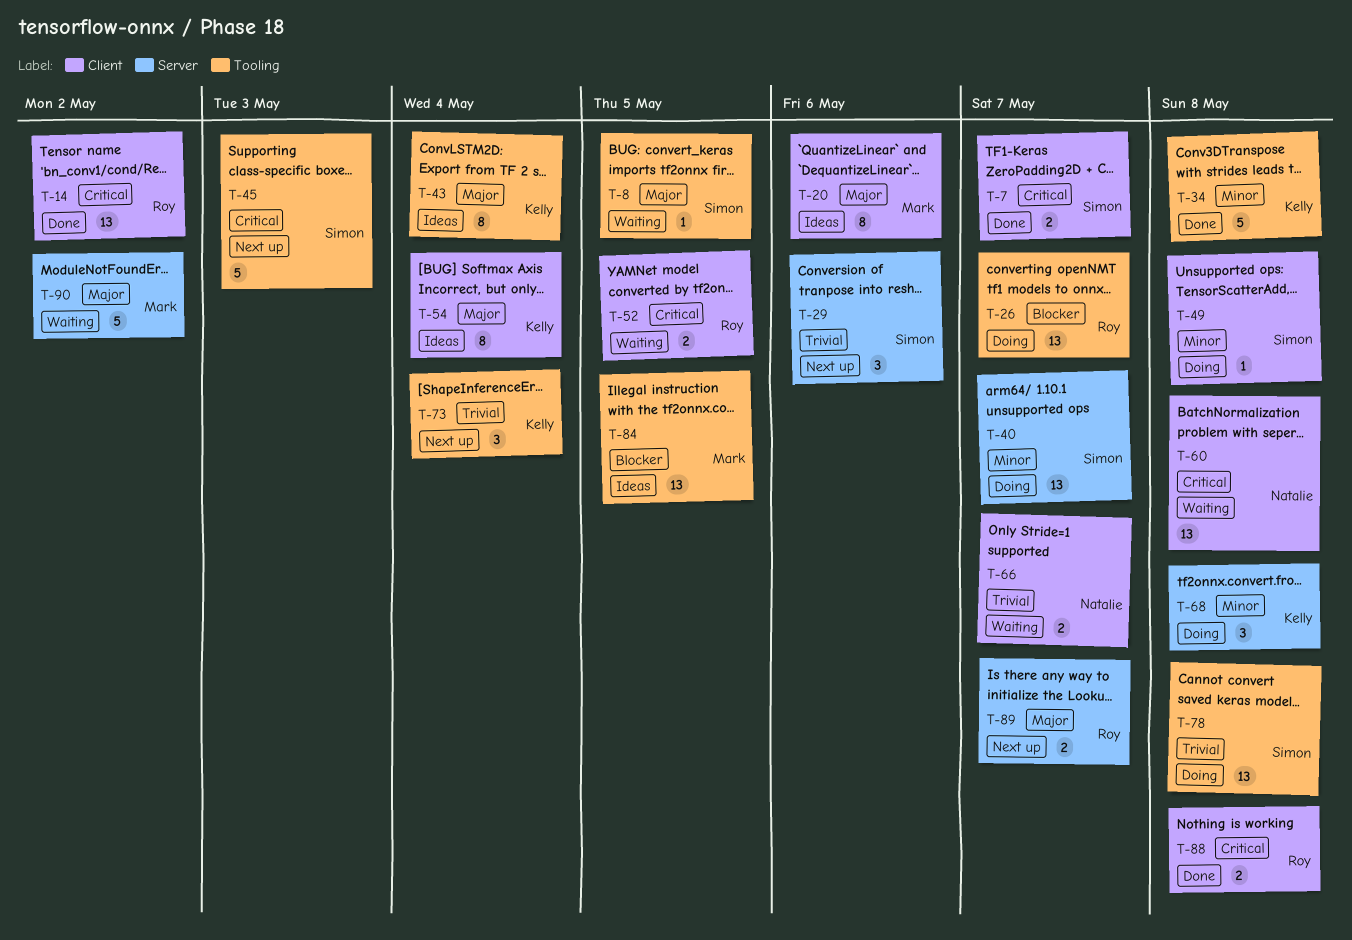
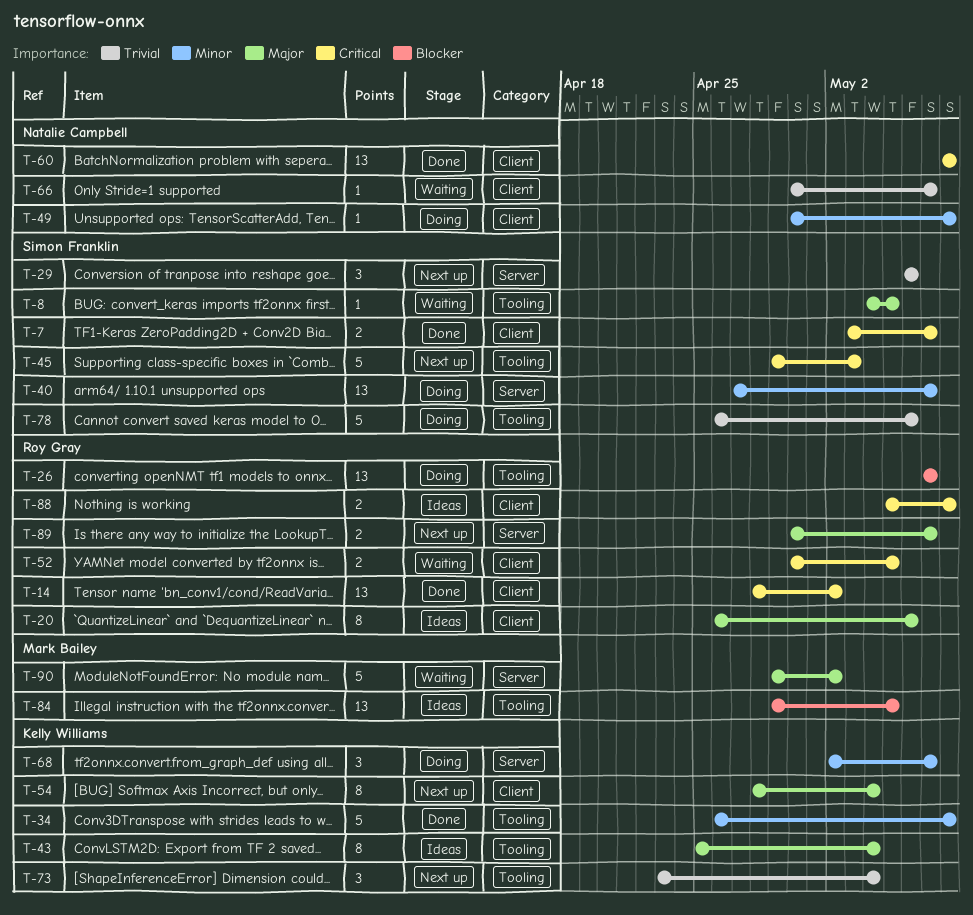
T-20, owner: Mark Bailey -> Roy Gray
T-49, owner: Simon Franklin -> Natalie Campbell
T-54, status: Ideas -> Next up
T-60, status: Waiting -> Done
T-66, estimate: 2 -> 1
T-68, due: May 8 -> May 7
T-78, estimate: 13 -> 5
T-78, due: May 8 -> May 6
T-88, status: Done -> Ideas

